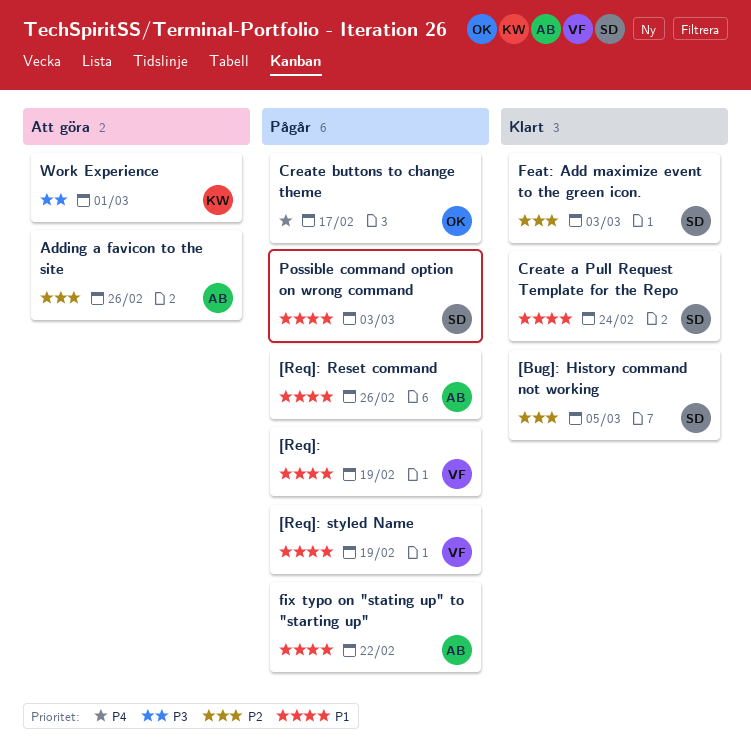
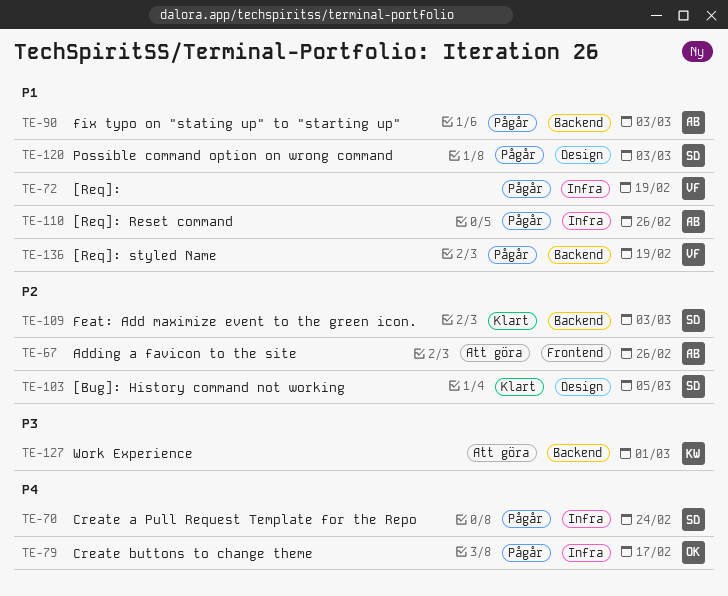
Create a Pull Request Template for the Repo, status: Klart -> Pågår
Create a Pull Request Template for the Repo, priority: P1 -> P4
fix typo on "stating up" to "starting up", due: Feb 22 -> Mar 3

